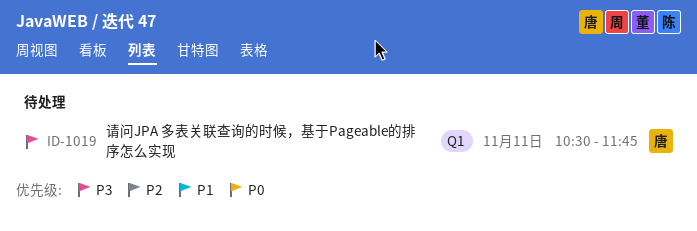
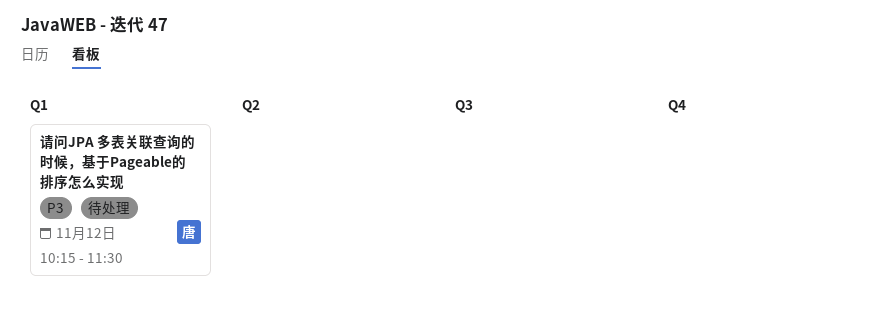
请问JPA 多表关联查询的时候，基于Pageable的排序怎么实现, day: Nov 11 -> Nov 12
请问JPA 多表关联查询的时候，基于Pageable的排序怎么实现, begins: 10:30 -> 10:15
请问JPA 多表关联查询的时候，基于Pageable的排序怎么实现, ends: 11:45 -> 11:30

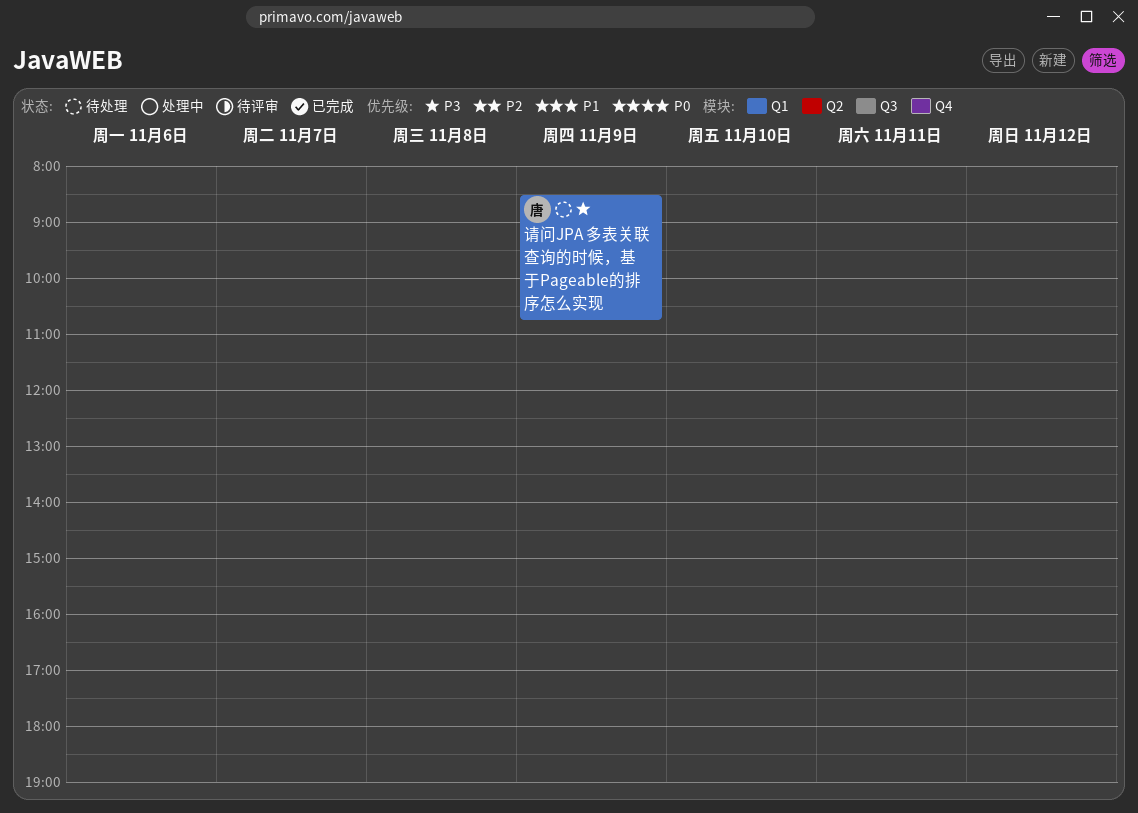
请问JPA 多表关联查询的时候，基于Pageable的排序怎么实现, day: Nov 12 -> Nov 9
请问JPA 多表关联查询的时候，基于Pageable的排序怎么实现, begins: 10:15 -> 08:30
请问JPA 多表关联查询的时候，基于Pageable的排序怎么实现, ends: 11:30 -> 10:45

